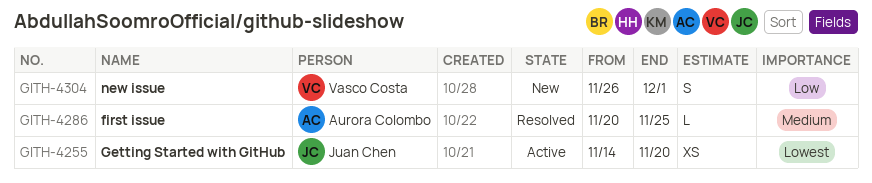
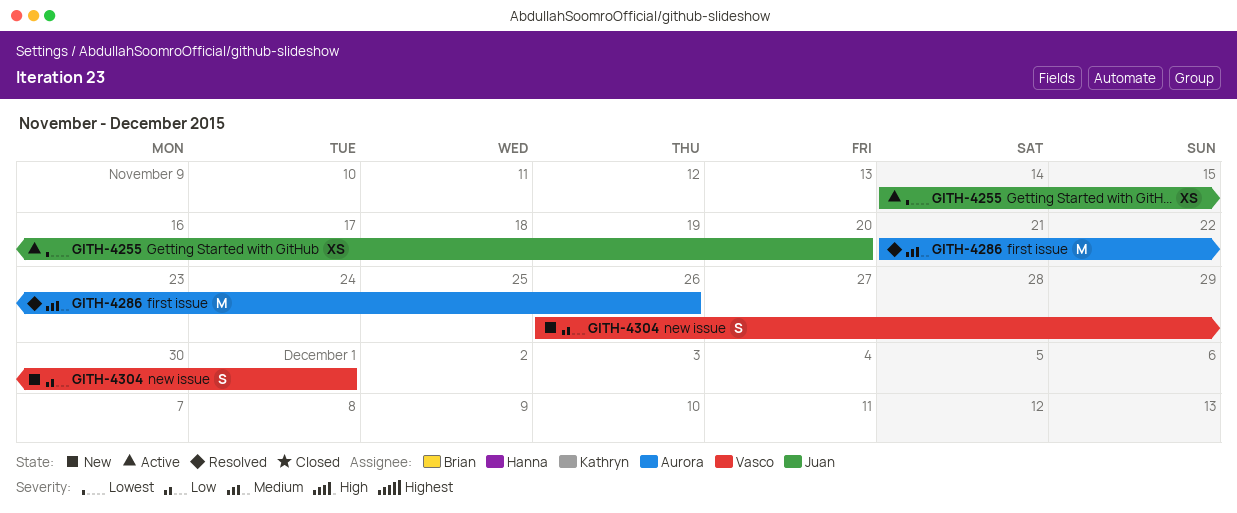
GITH-4286, estimate: L -> M
GITH-4286, start: Nov 20 -> Nov 21
GITH-4286, due: Nov 25 -> Nov 26

